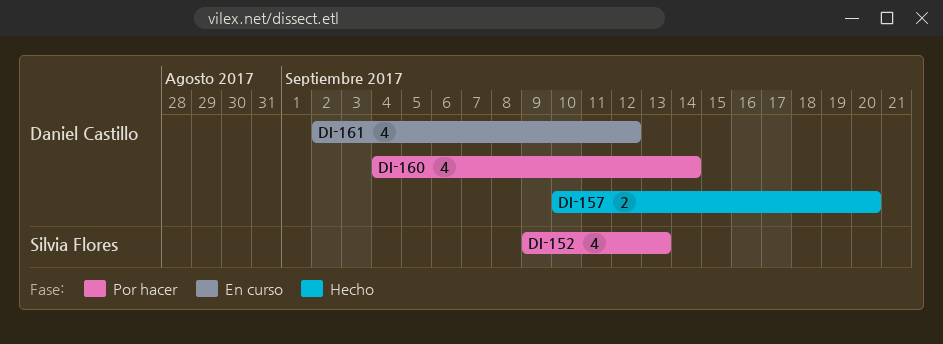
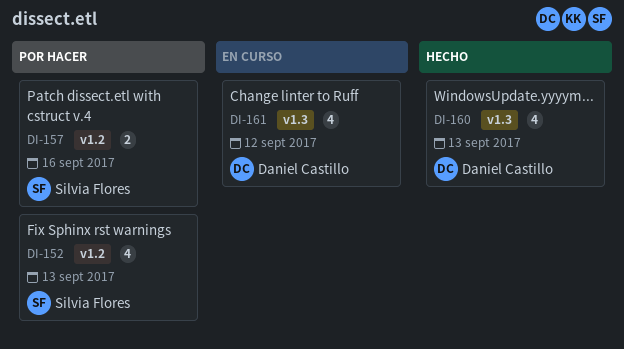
DI-157, status: Hecho -> Por hacer
DI-157, owner: Daniel Castillo -> Silvia Flores
DI-157, due: Sep 20 -> Sep 16
DI-160, status: Por hacer -> Hecho
DI-160, due: Sep 14 -> Sep 13

